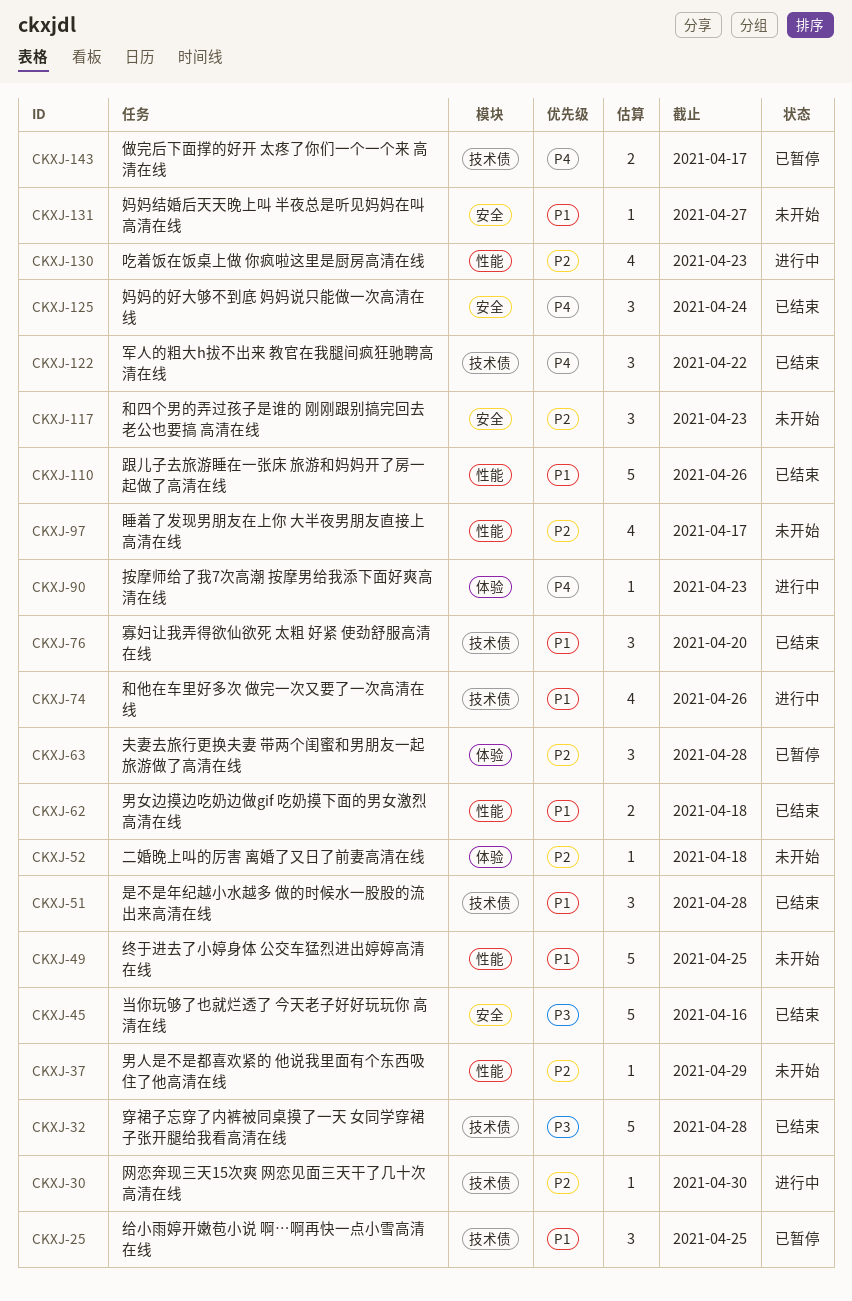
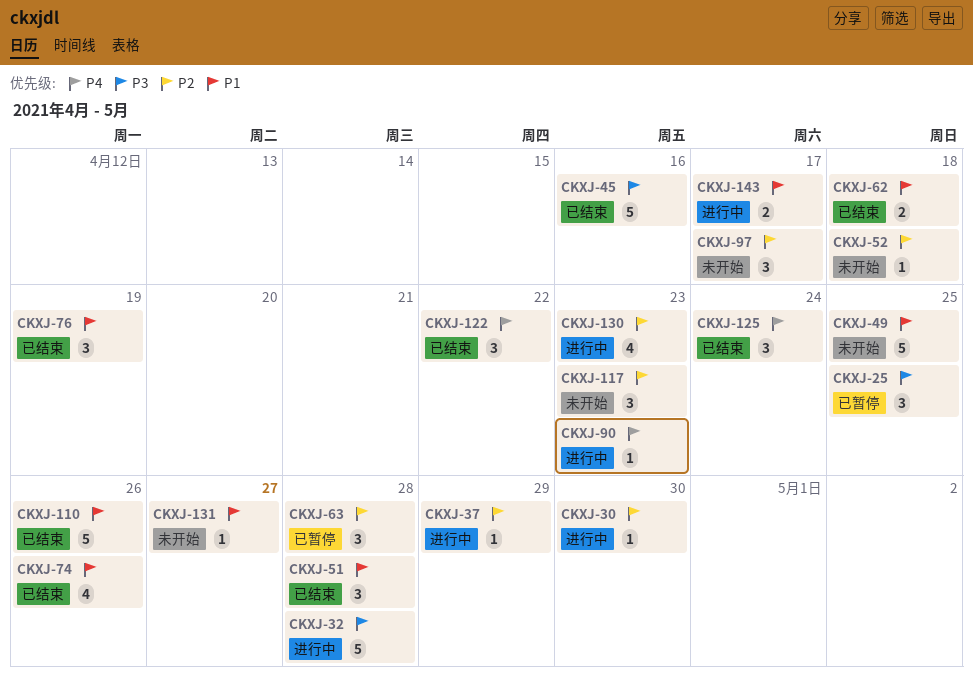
CKXJ-25, priority: P1 -> P3
CKXJ-32, status: 已结束 -> 进行中
CKXJ-37, status: 未开始 -> 进行中
CKXJ-74, status: 进行中 -> 已结束
CKXJ-76, due: Apr 20 -> Apr 19
CKXJ-97, estimate: 4 -> 3
CKXJ-143, status: 已暂停 -> 进行中
CKXJ-143, priority: P4 -> P1

